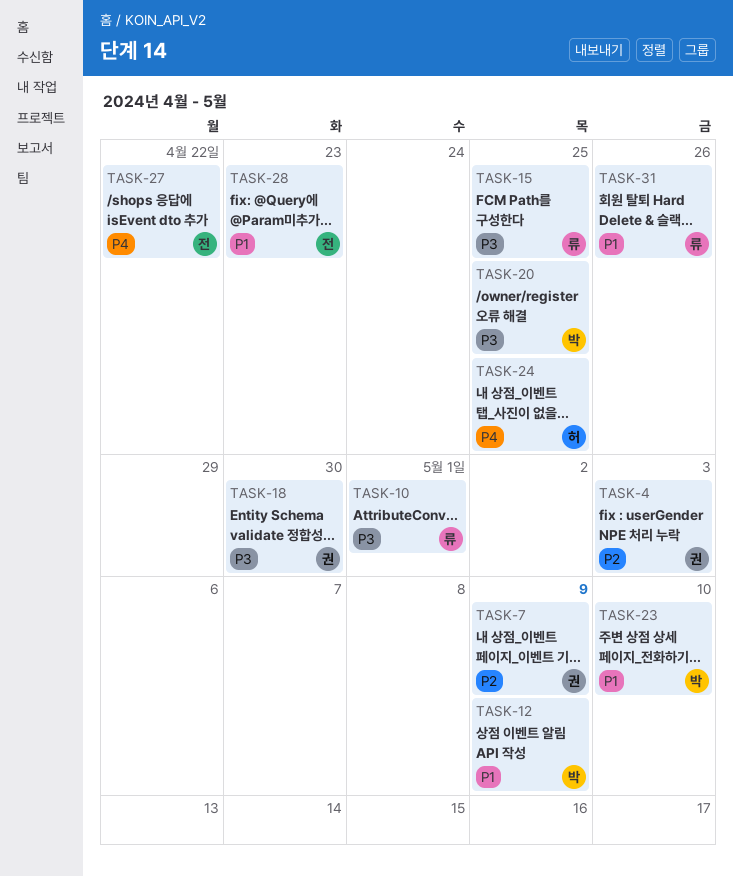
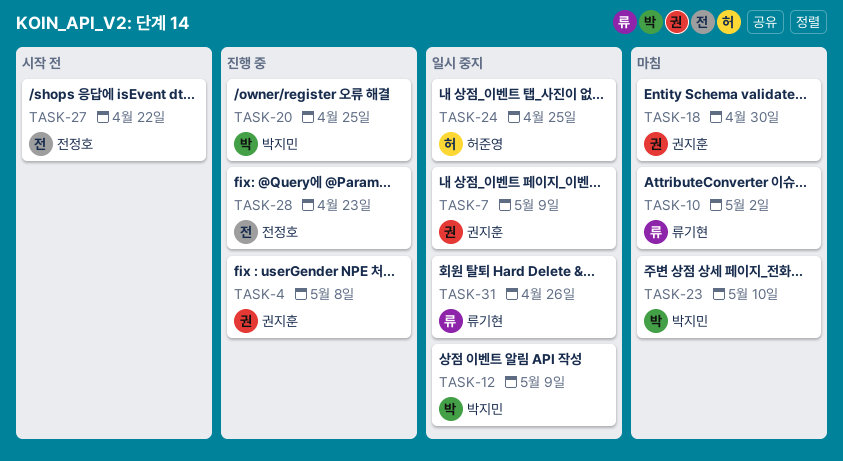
TASK-4, due: May 3 -> May 8
TASK-10, due: May 1 -> May 2
TASK-15: present -> none

